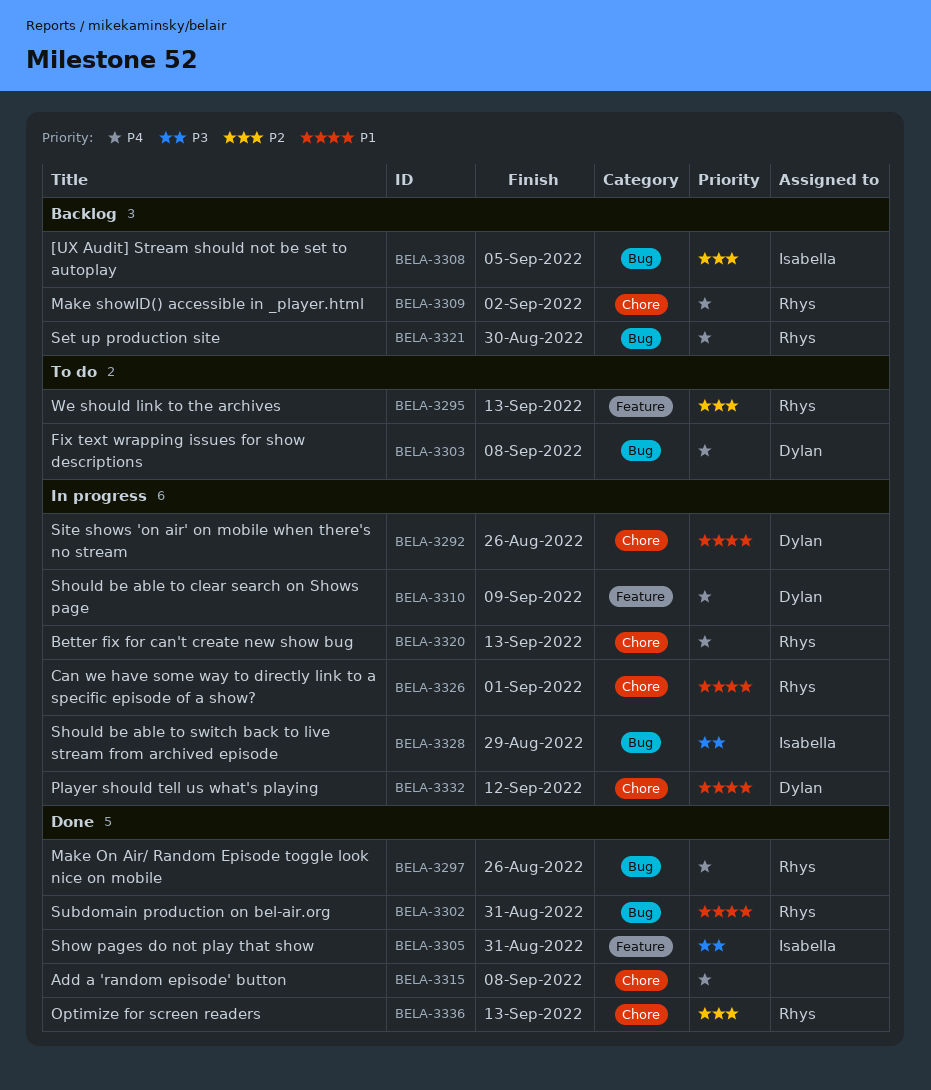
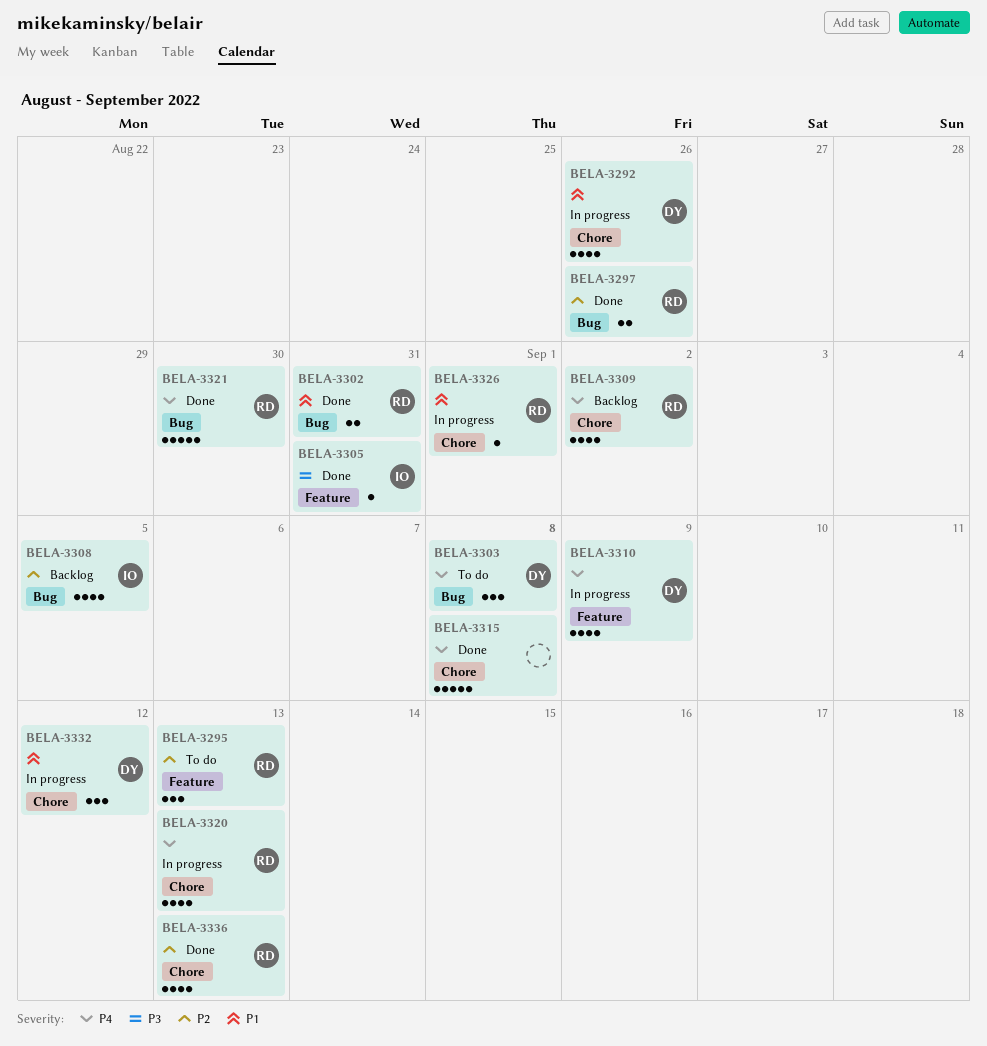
BELA-3297, priority: P4 -> P2
BELA-3321, status: Backlog -> Done
BELA-3328: present -> none

